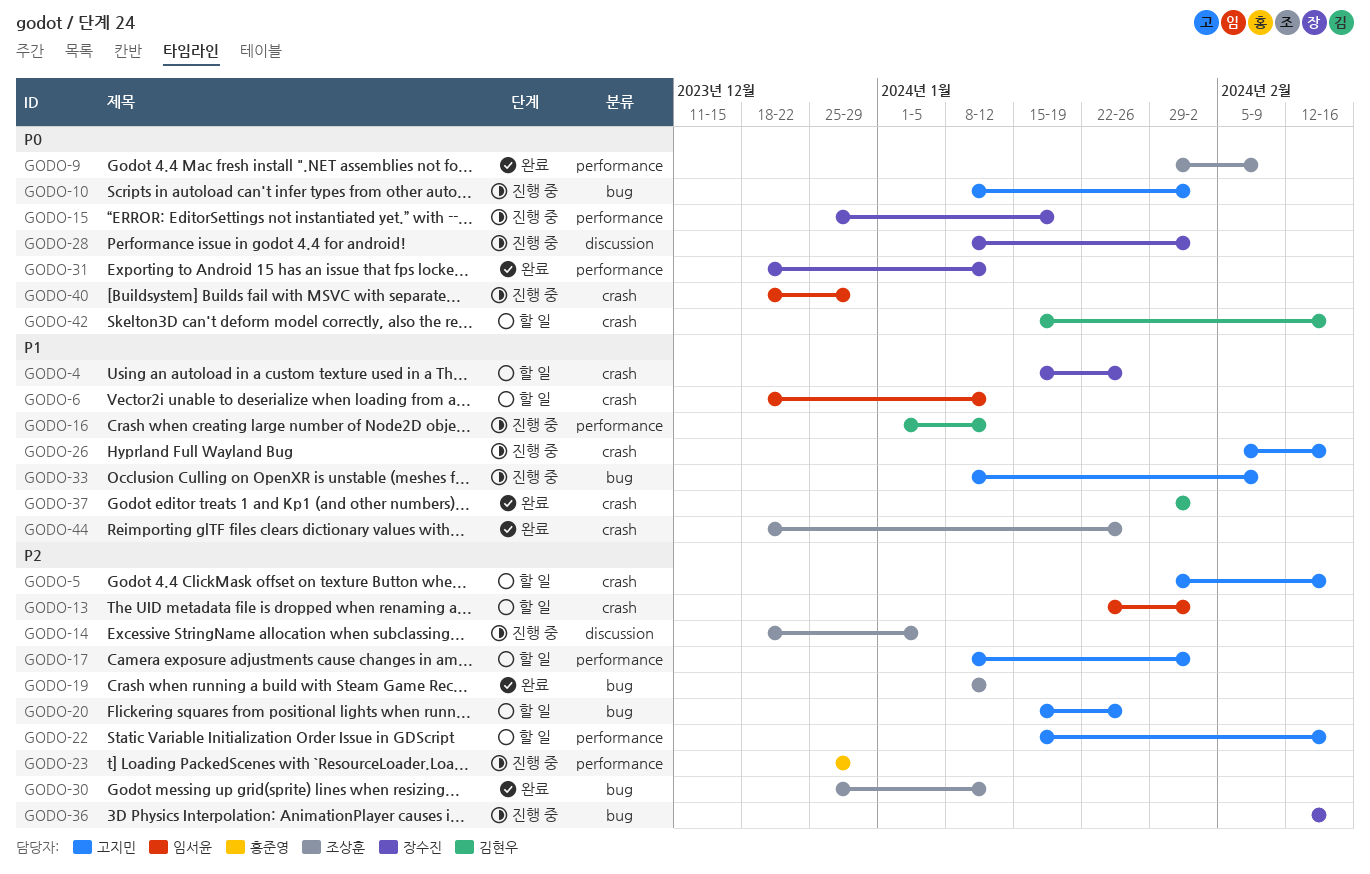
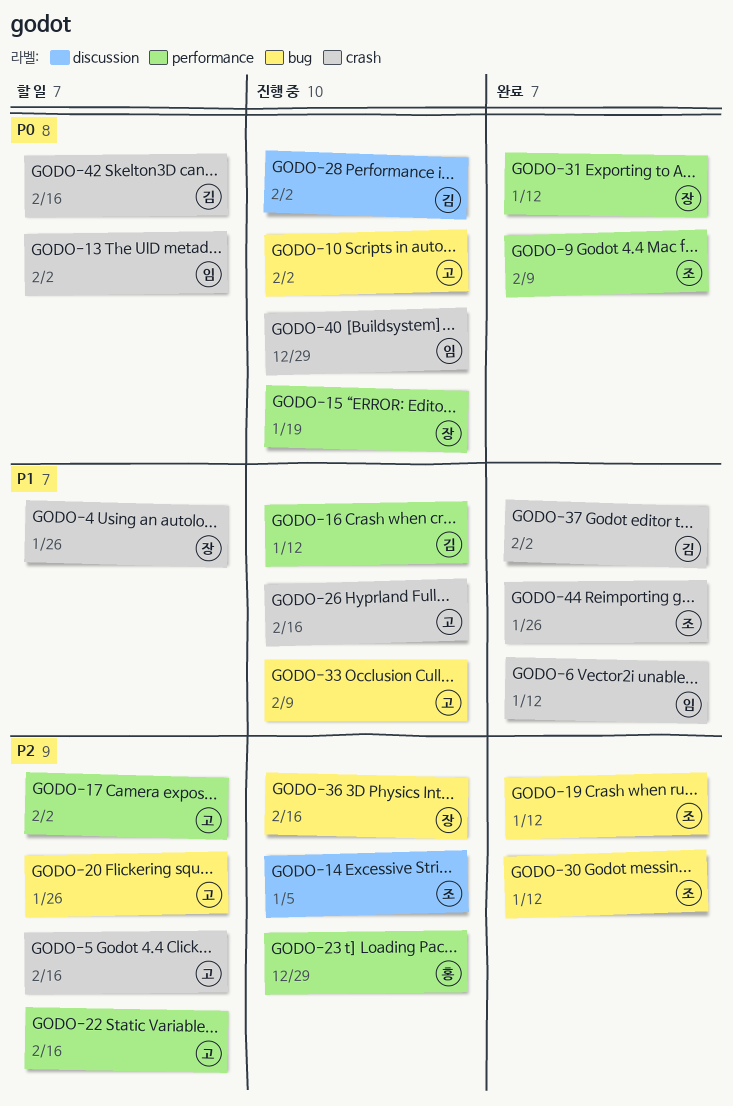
GODO-6, status: 할 일 -> 완료
GODO-13, priority: P2 -> P0
GODO-28, owner: 장수진 -> 김현우

